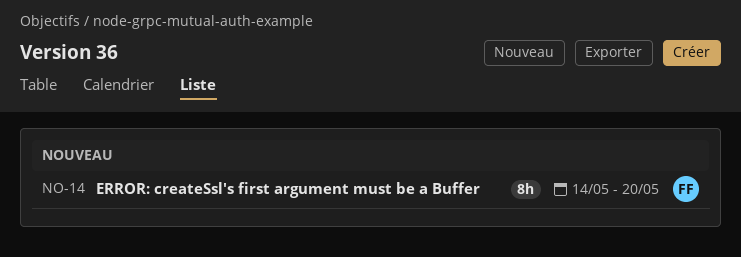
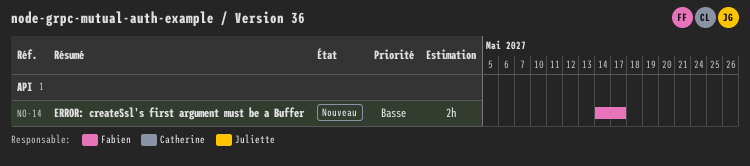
NO-14, estimate: 8h -> 2h
NO-14, due: May 20 -> May 17

